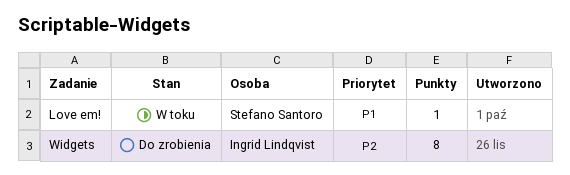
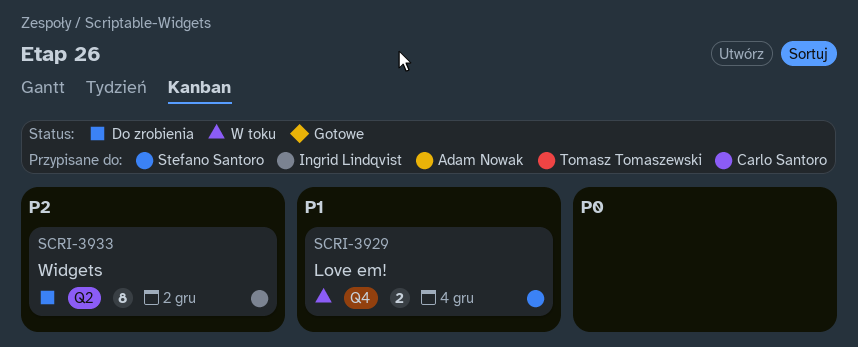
Love em!, estimate: 1 -> 2

